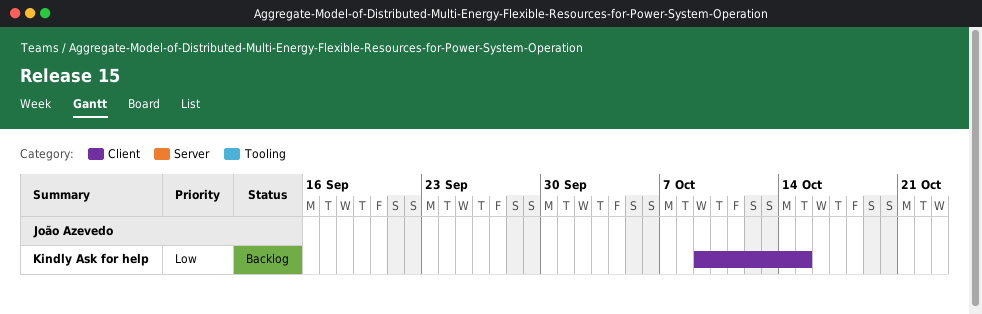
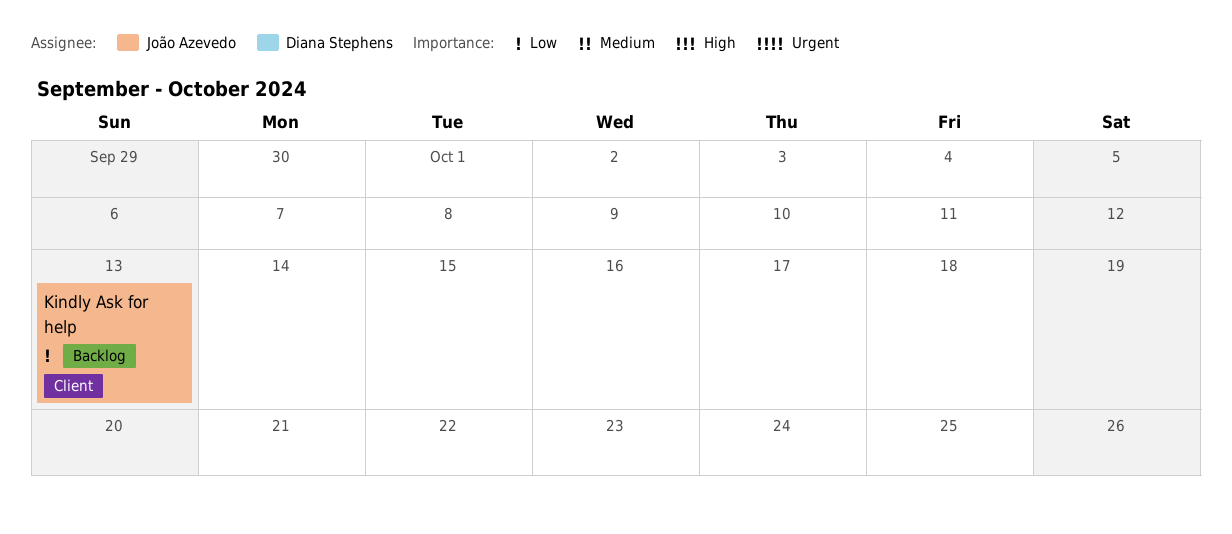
Kindly Ask for help, due: Oct 15 -> Oct 13

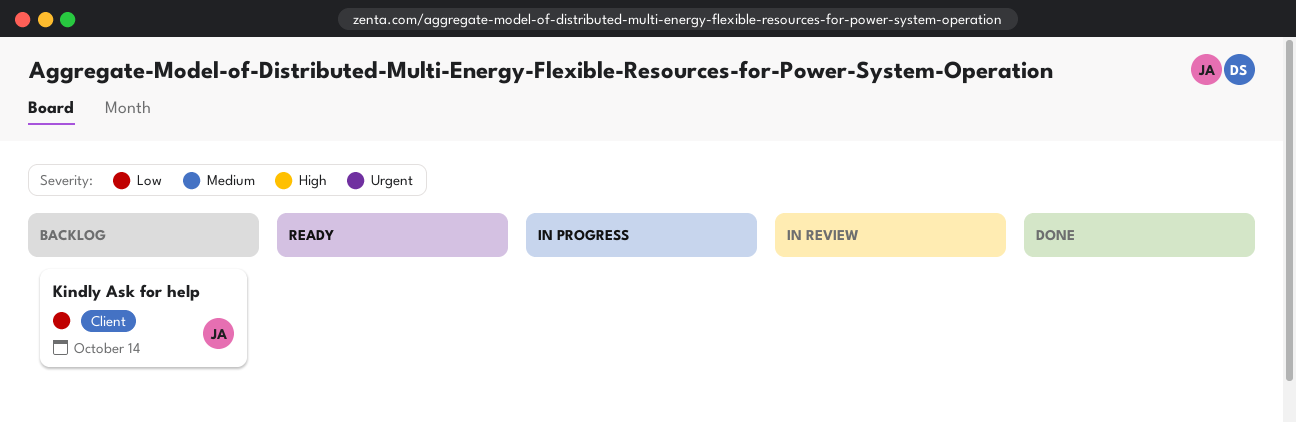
Kindly Ask for help, due: Oct 13 -> Oct 14

